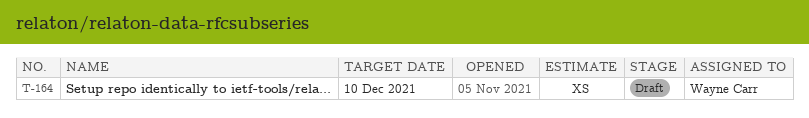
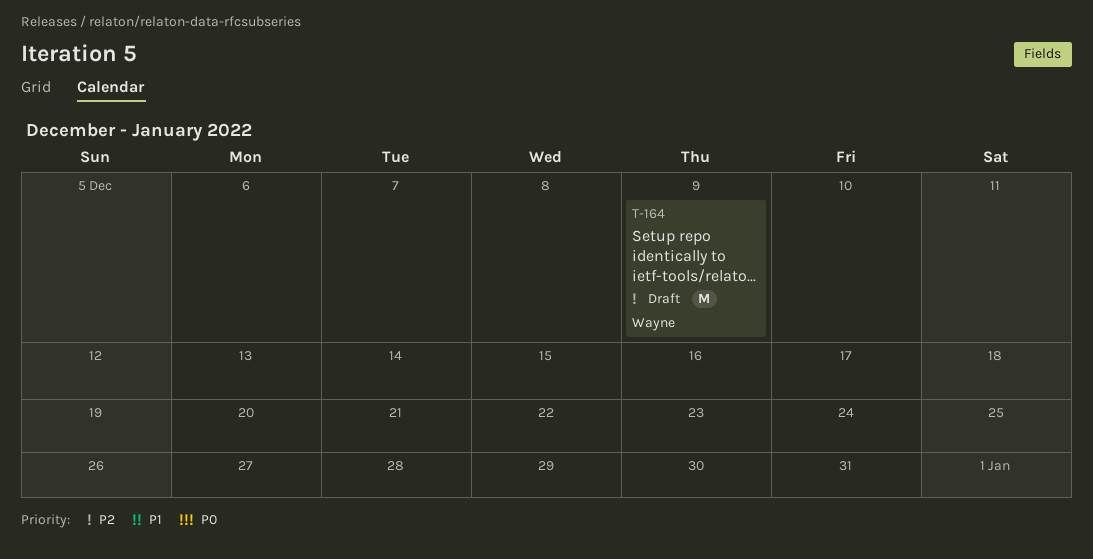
T-164, estimate: XS -> M
T-164, due: Dec 10 -> Dec 9

